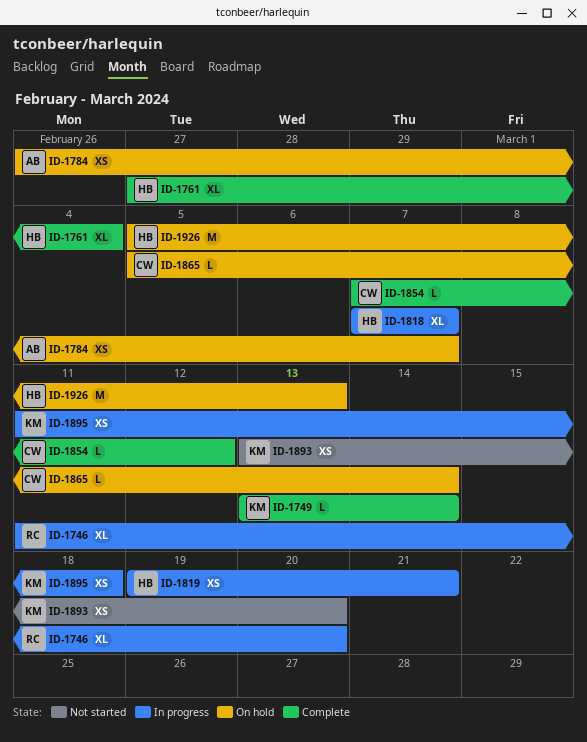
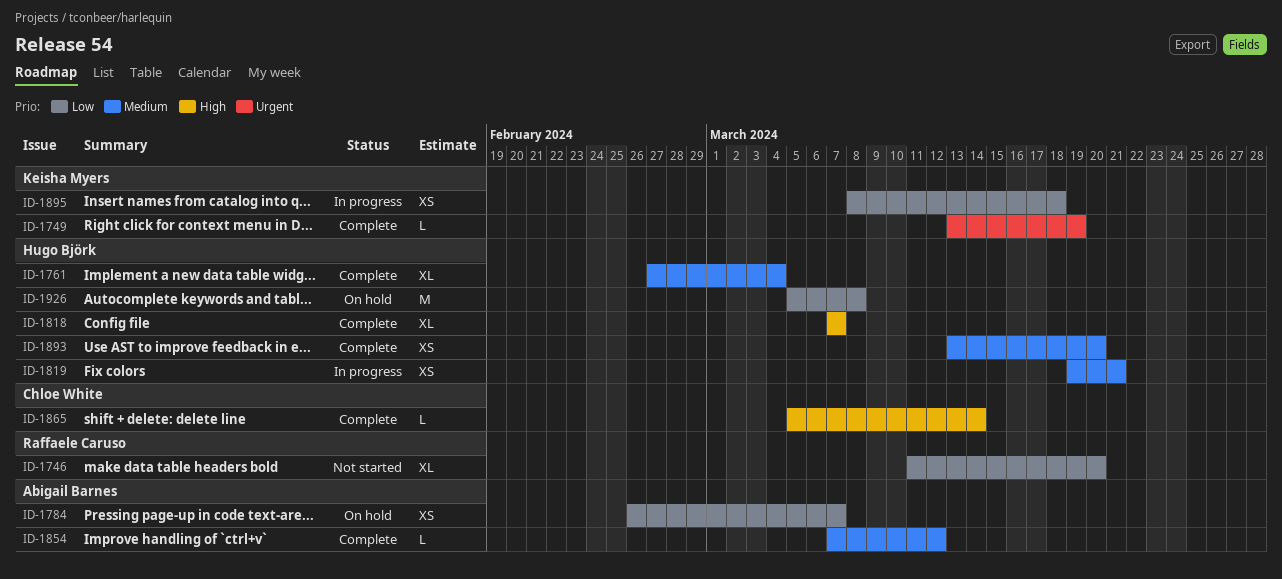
ID-1746, status: In progress -> Not started
ID-1749, due: Mar 14 -> Mar 19
ID-1818, status: In progress -> Complete
ID-1854, owner: Chloe White -> Abigail Barnes
ID-1865, status: On hold -> Complete
ID-1893, status: Not started -> Complete
ID-1893, owner: Keisha Myers -> Hugo Björk
ID-1895, start: Mar 11 -> Mar 8
ID-1926, due: Mar 13 -> Mar 8

